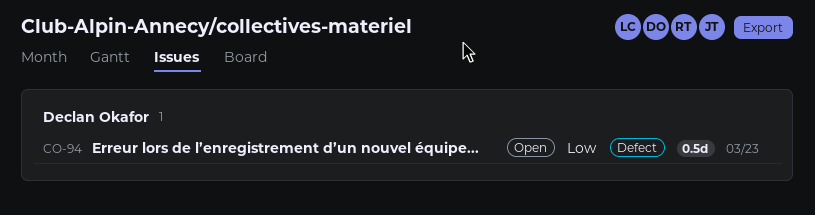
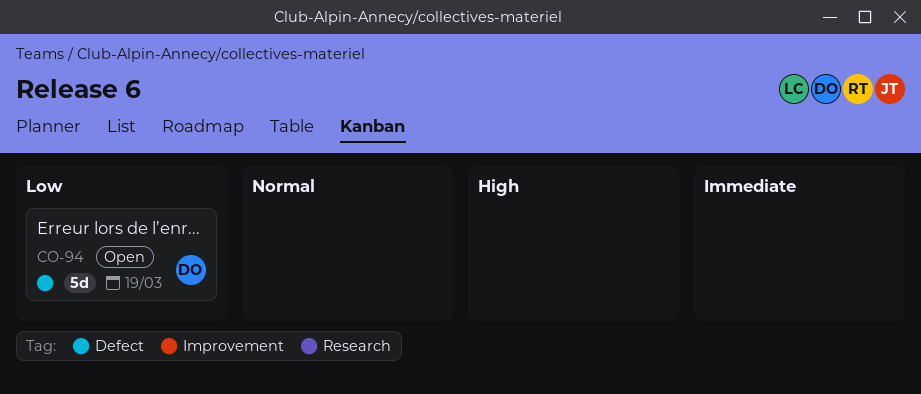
CO-94, estimate: 0.5d -> 5d
CO-94, due: Mar 23 -> Mar 19

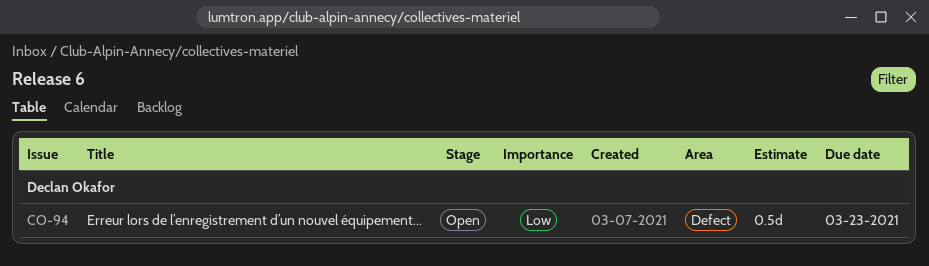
CO-94, estimate: 5d -> 0.5d
CO-94, due: Mar 19 -> Mar 23

